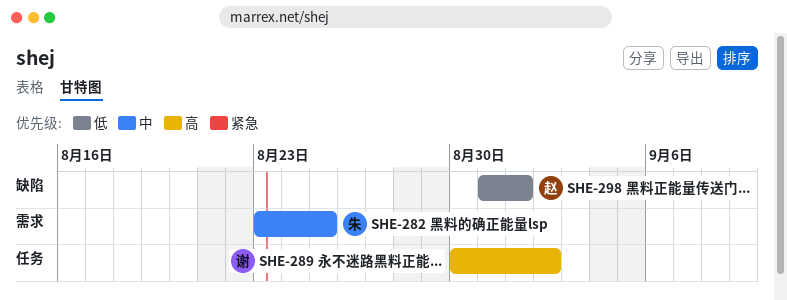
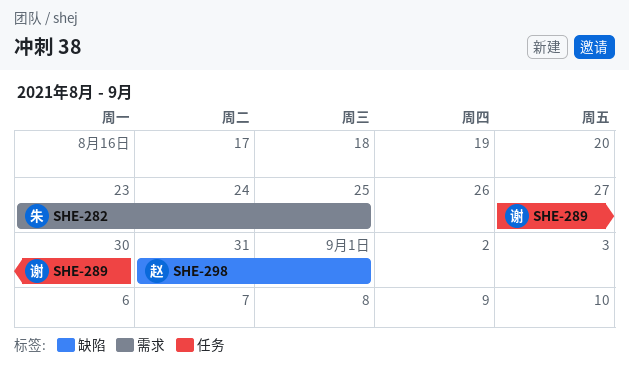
SHE-289, start: Aug 30 -> Aug 27
SHE-289, due: Sep 2 -> Aug 30

